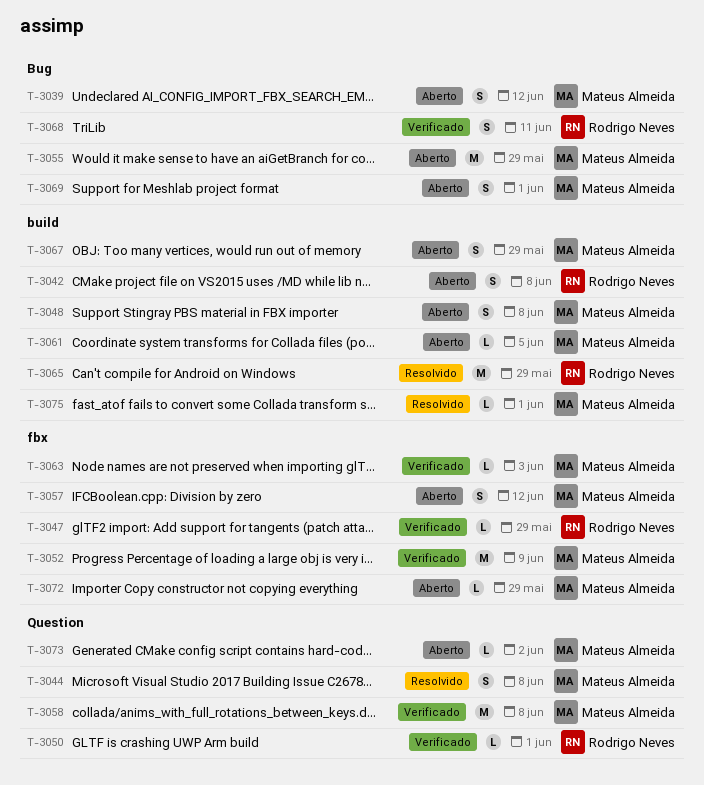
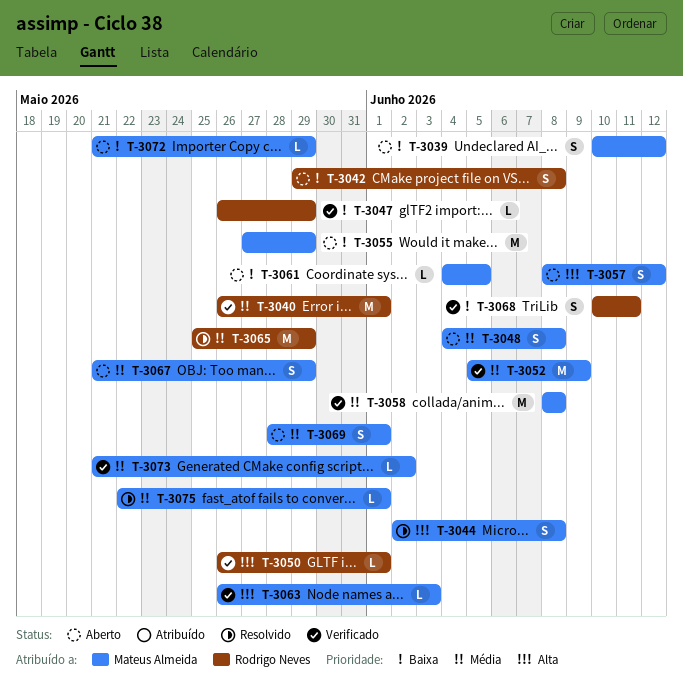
T-3040: none -> present
T-3073, status: Aberto -> Verificado

